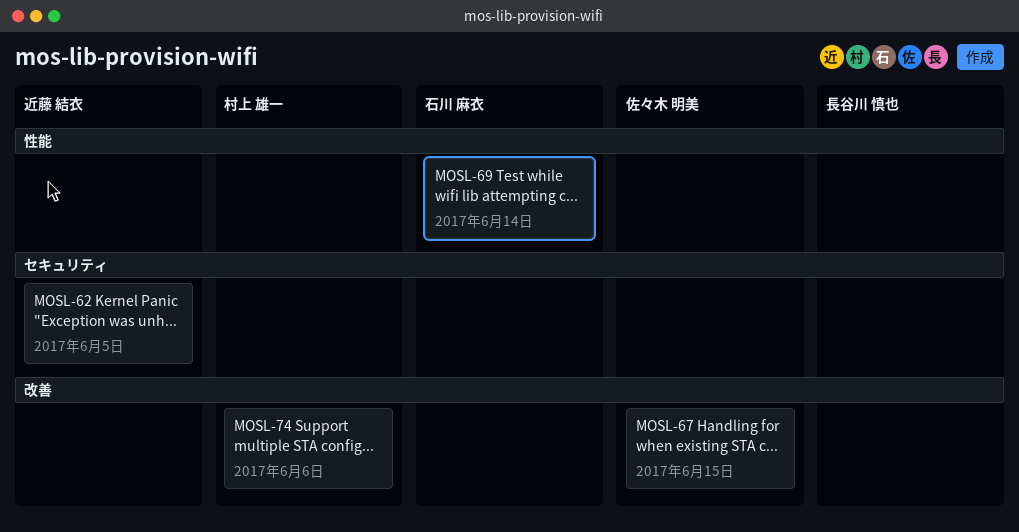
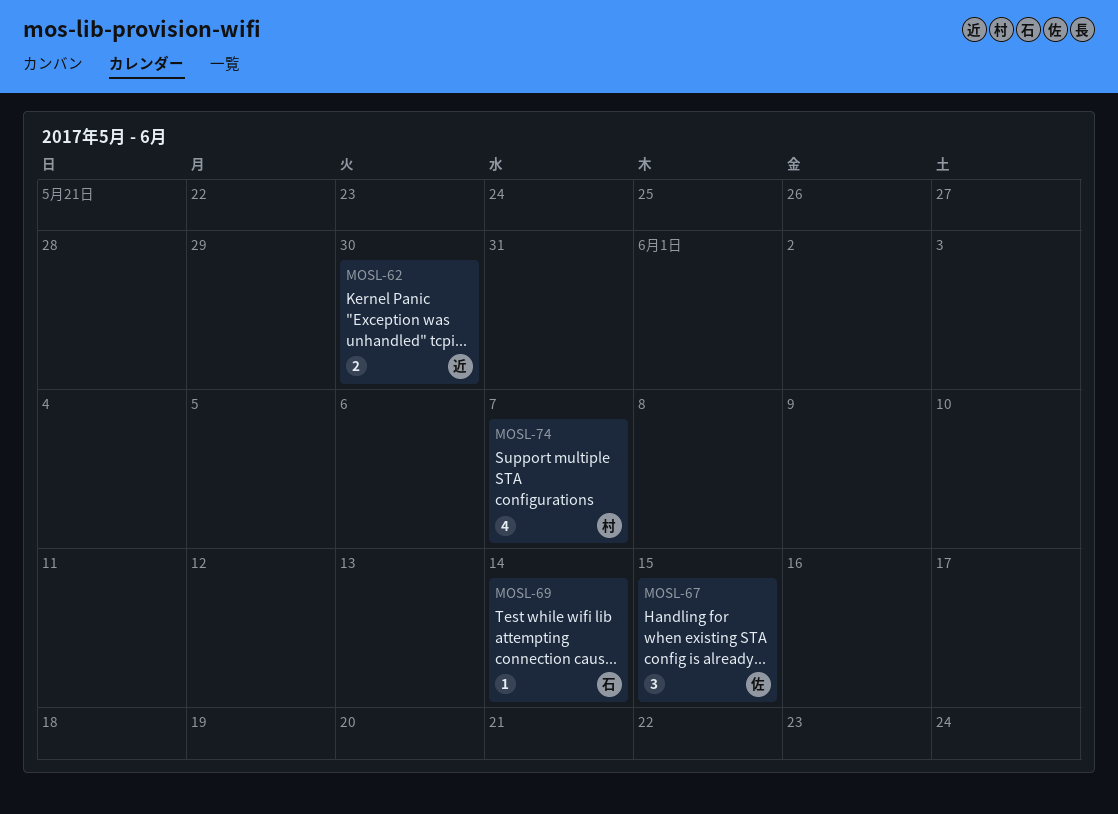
MOSL-62, due: Jun 5 -> May 30
MOSL-74, due: Jun 6 -> Jun 7

